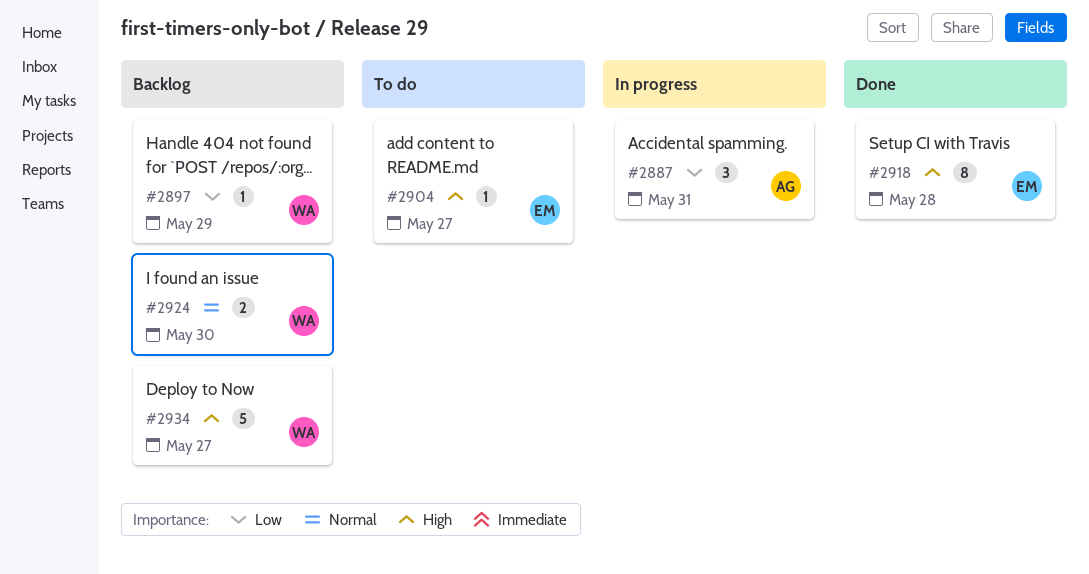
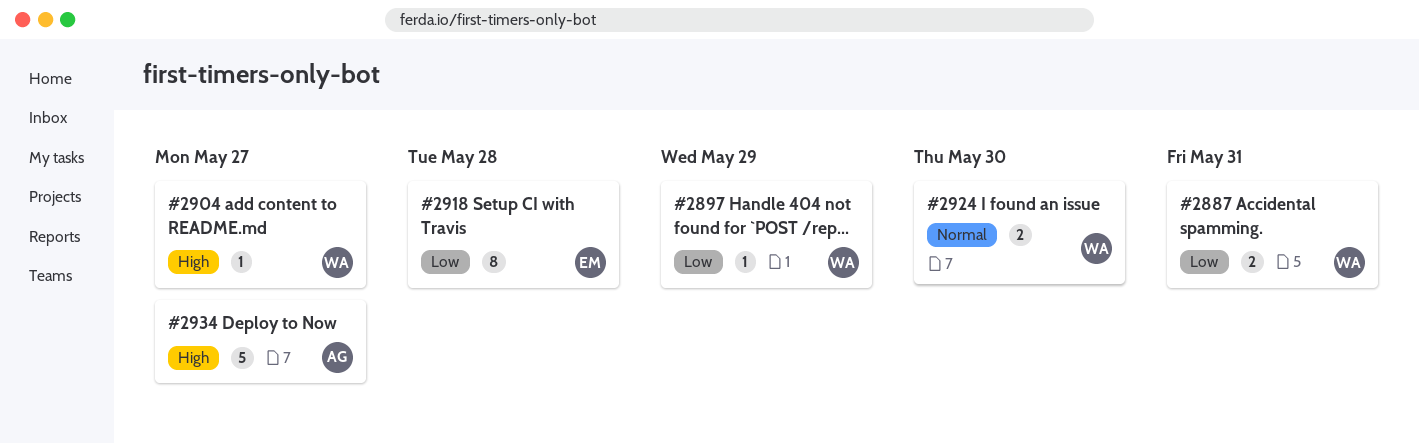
#2887, owner: AG -> WA
#2887, estimate: 3 -> 2
#2904, owner: EM -> WA
#2918, priority: High -> Low
#2934, owner: WA -> AG

